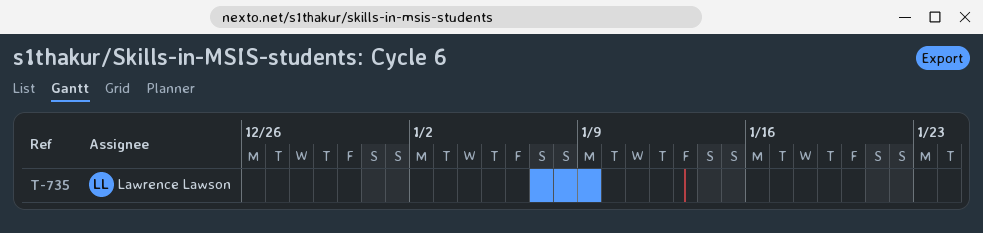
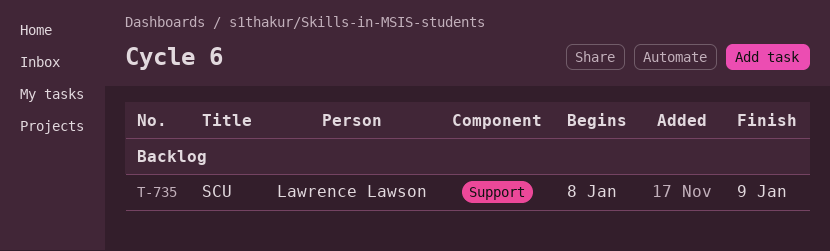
T-735, start: Jan 7 -> Jan 8

